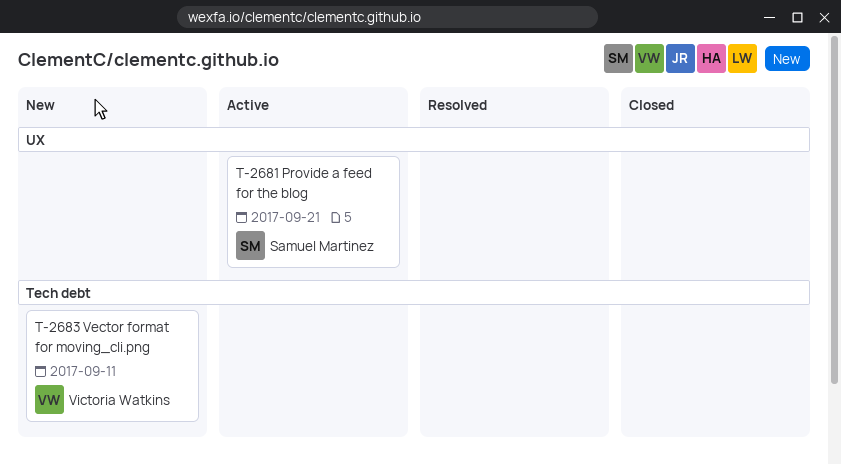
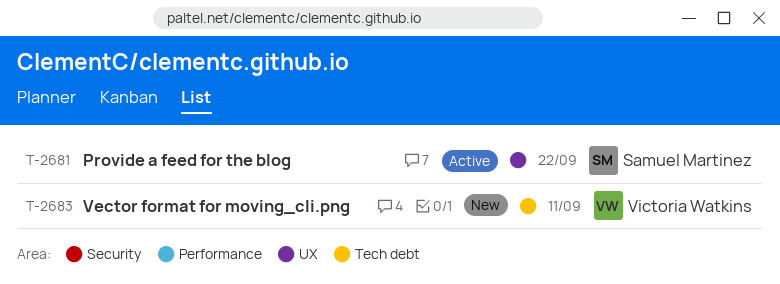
T-2681, due: Sep 21 -> Sep 22

